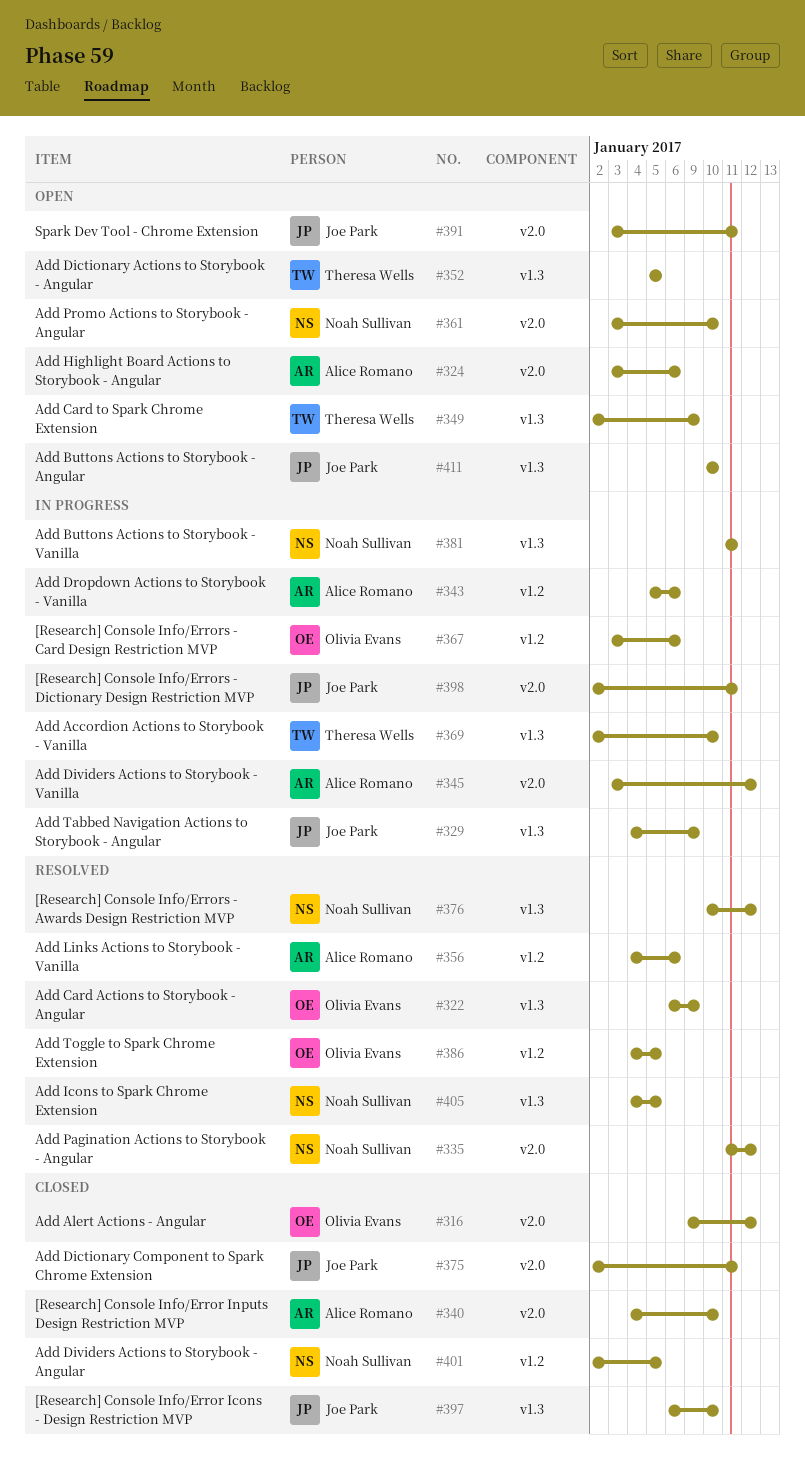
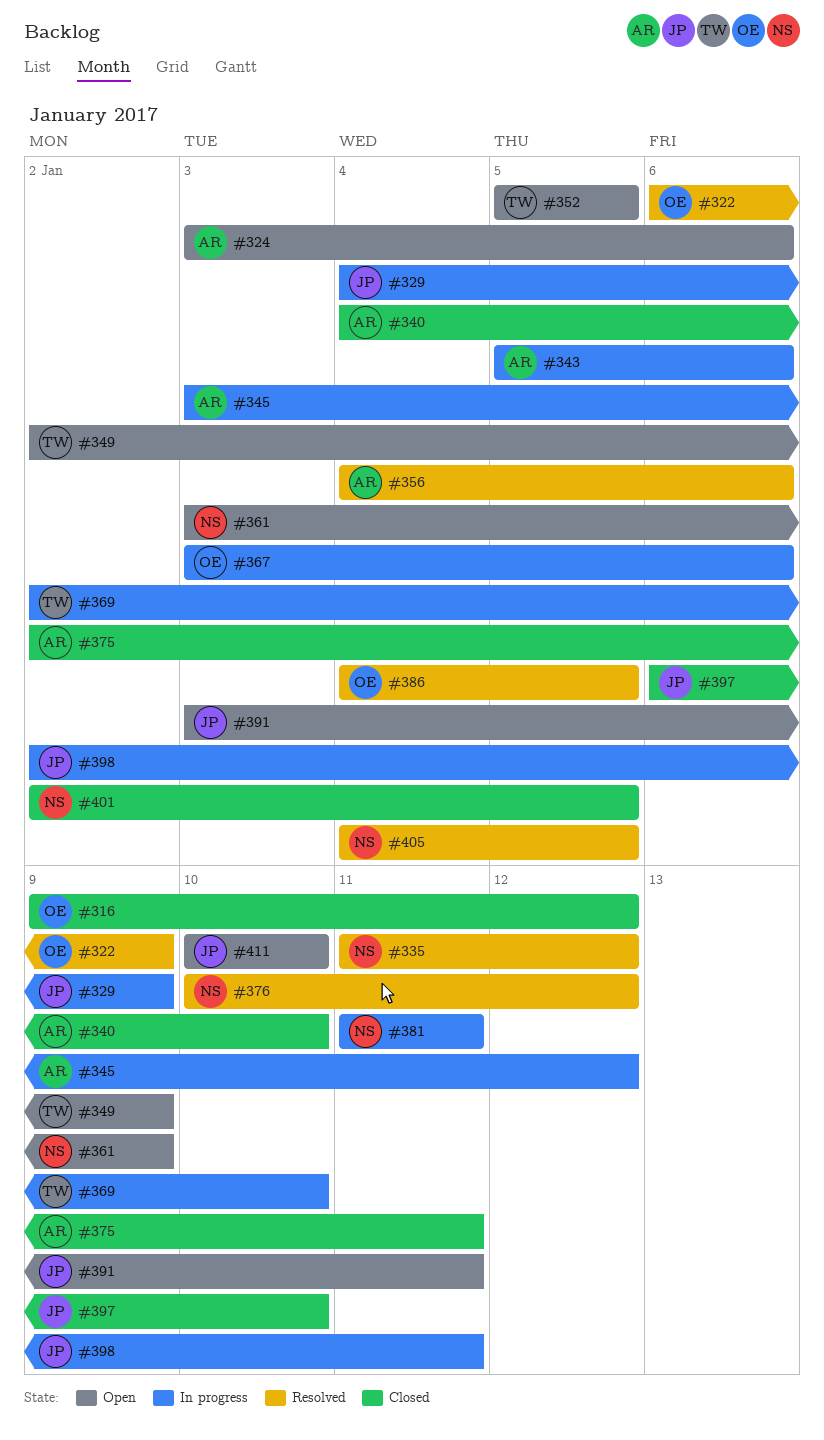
#361, due: Jan 10 -> Jan 9
#375, owner: Joe Park -> Alice Romano

